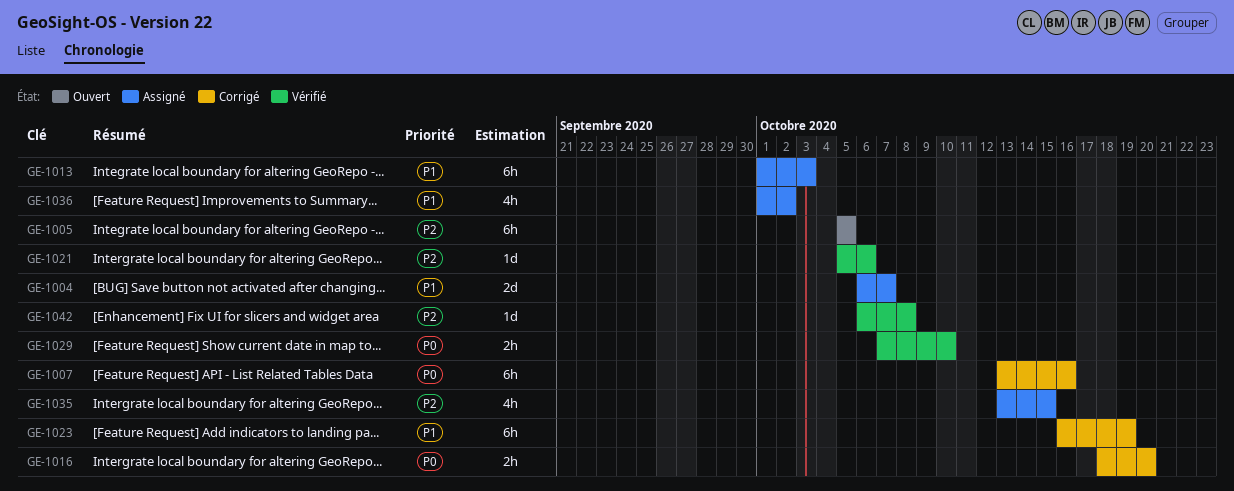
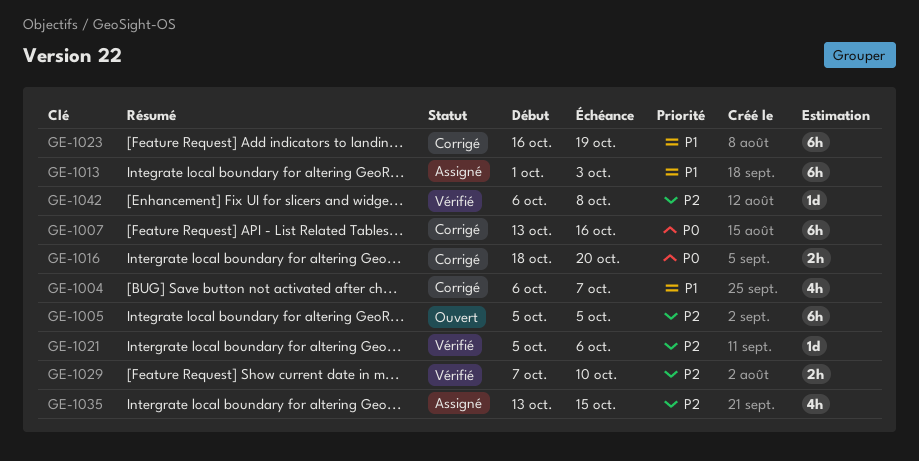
GE-1004, status: Assigné -> Corrigé
GE-1004, estimate: 2d -> 4h
GE-1029, priority: P0 -> P2
GE-1036: present -> none

